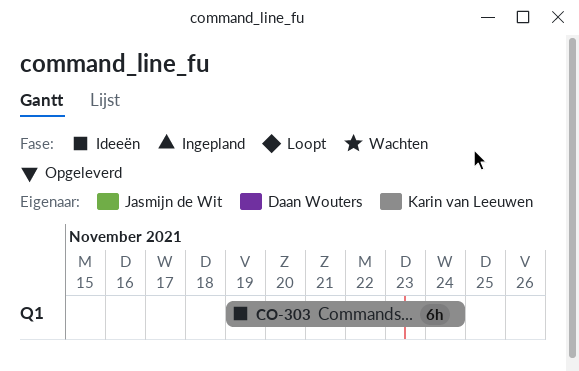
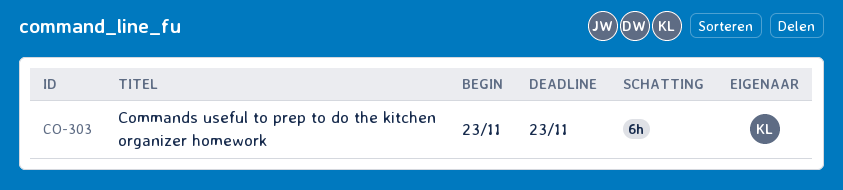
CO-303, start: Nov 19 -> Nov 23
CO-303, due: Nov 24 -> Nov 23

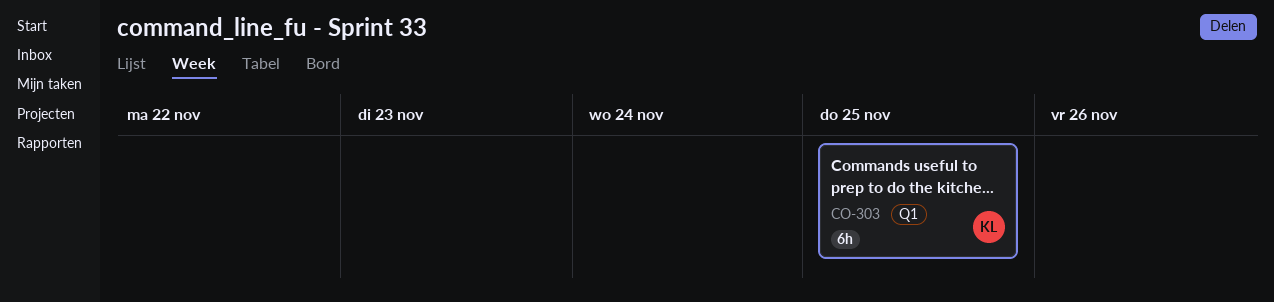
CO-303, due: Nov 23 -> Nov 25

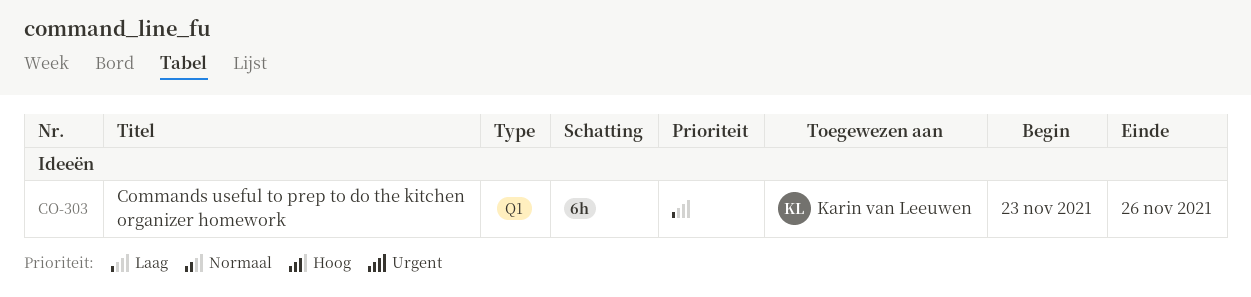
CO-303, due: Nov 25 -> Nov 26

